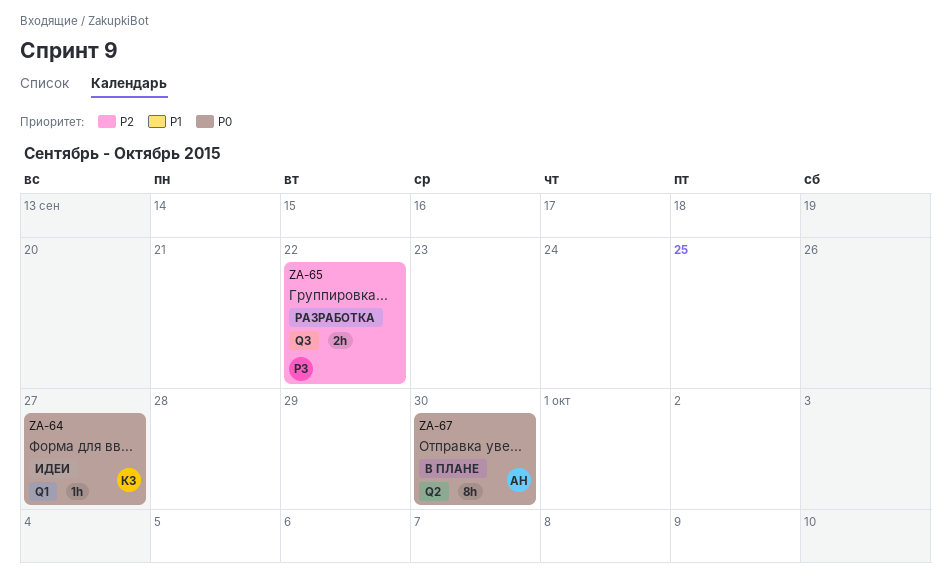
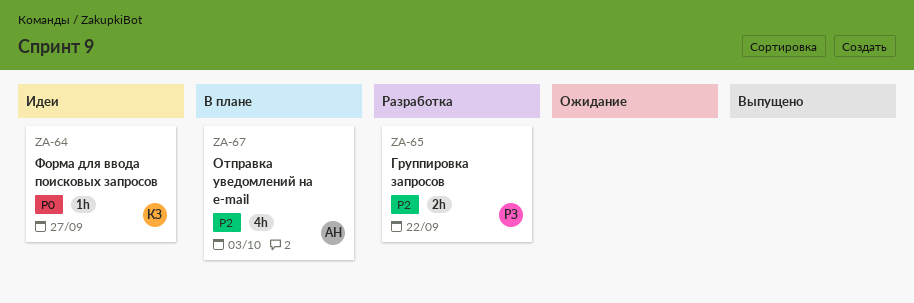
ZA-67, priority: P0 -> P2
ZA-67, estimate: 8h -> 4h
ZA-67, due: Sep 30 -> Oct 3

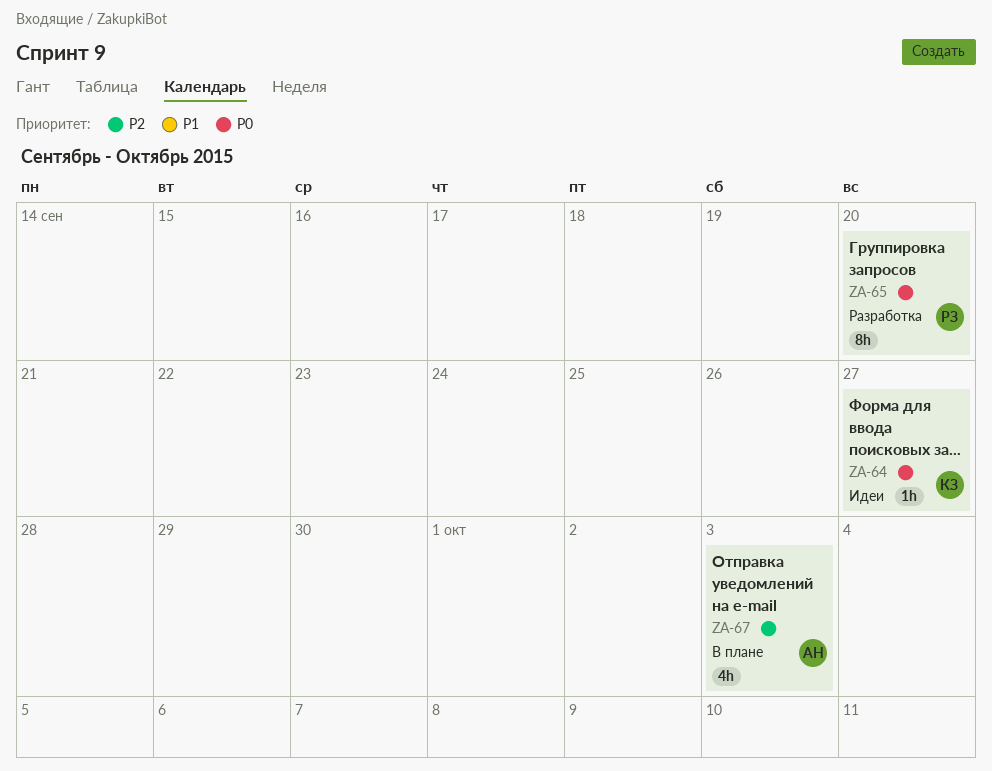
ZA-65, priority: P2 -> P0
ZA-65, estimate: 2h -> 8h
ZA-65, due: Sep 22 -> Sep 20

